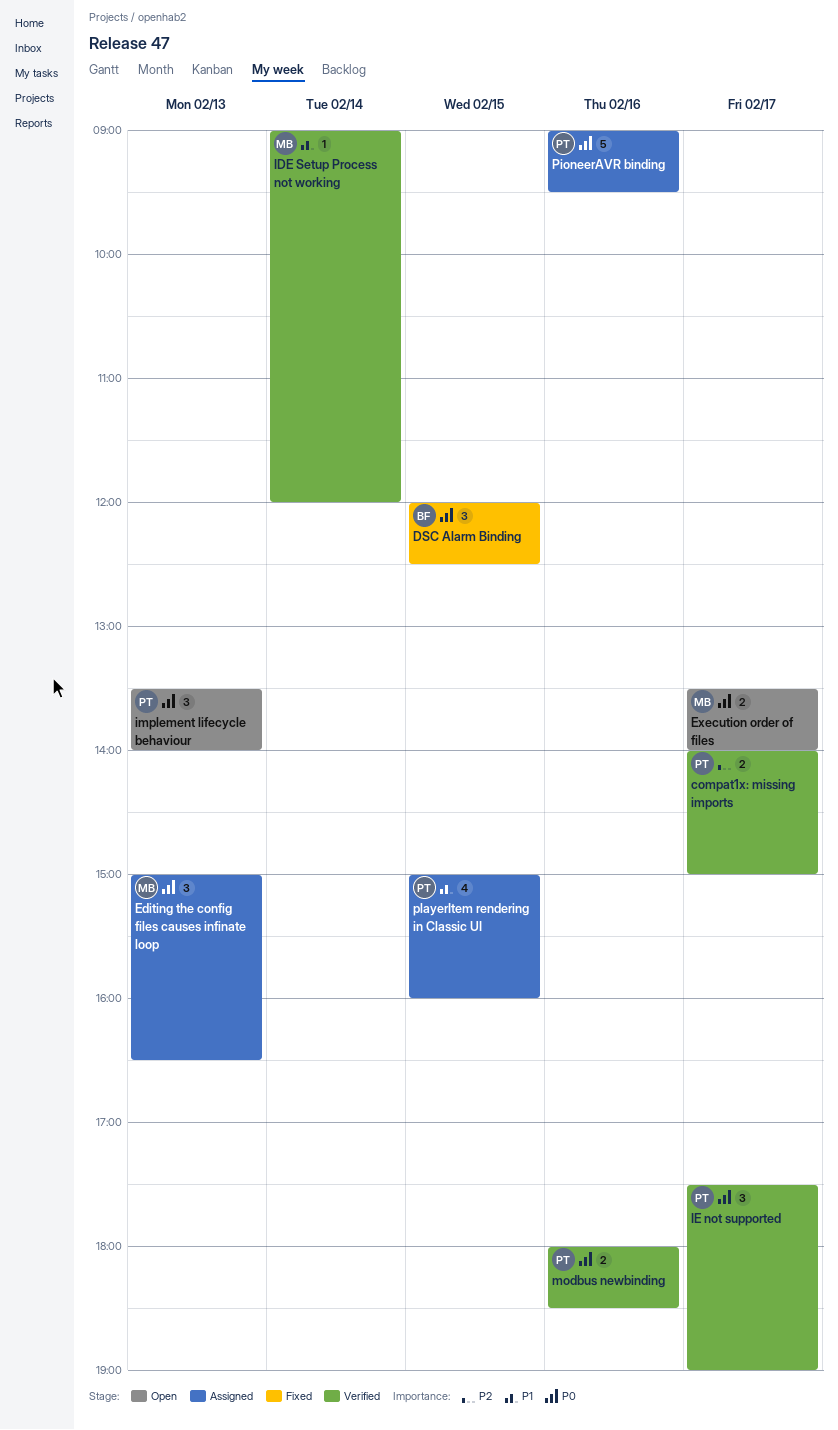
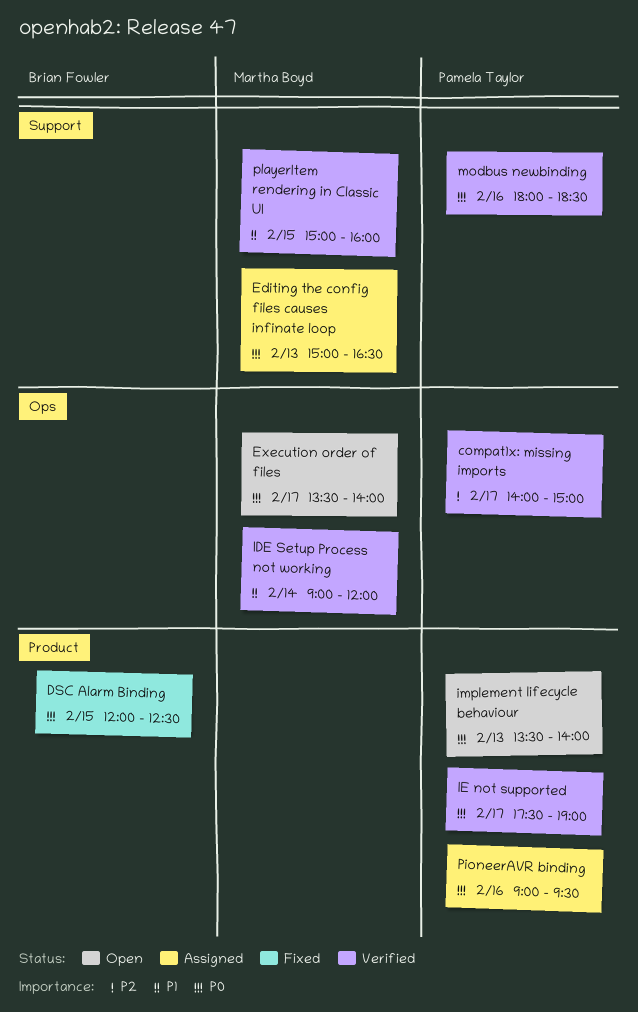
playerItem rendering in Classic UI, status: Assigned -> Verified
playerItem rendering in Classic UI, owner: Pamela Taylor -> Martha Boyd

